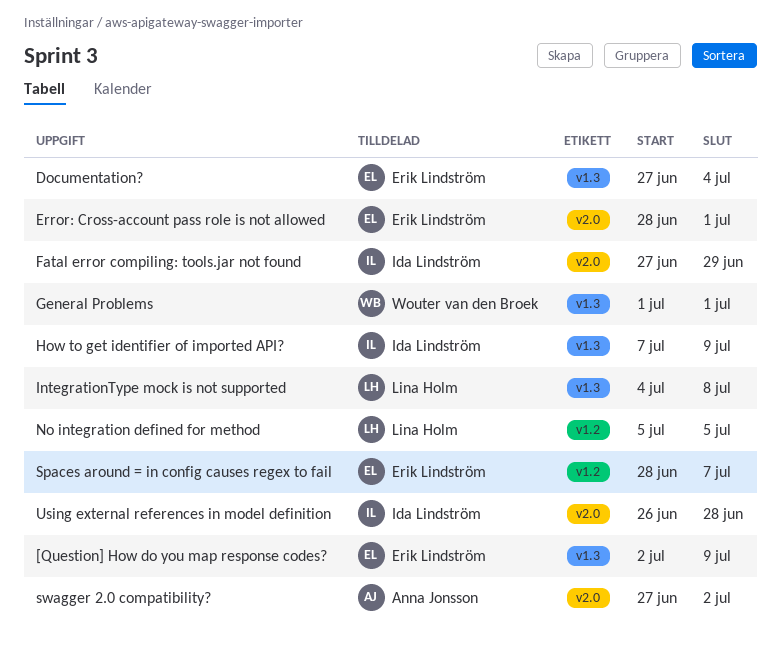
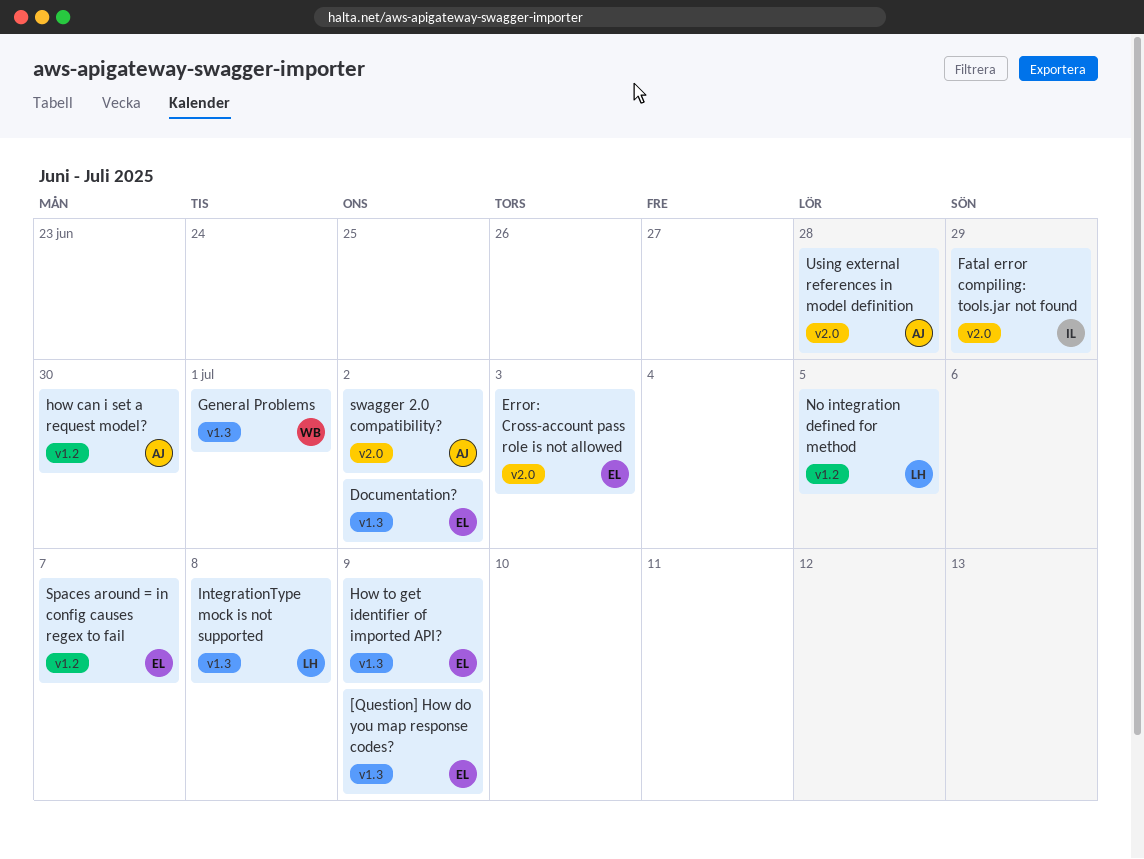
Documentation?, due: Jul 4 -> Jul 2
Error: Cross-account pass role is not allowed, due: Jul 1 -> Jul 3
how can i set a request model?: none -> present
How to get identifier of imported API?, owner: Ida Lindström -> Erik Lindström
Using external references in model definition, owner: Ida Lindström -> Anna Jonsson

